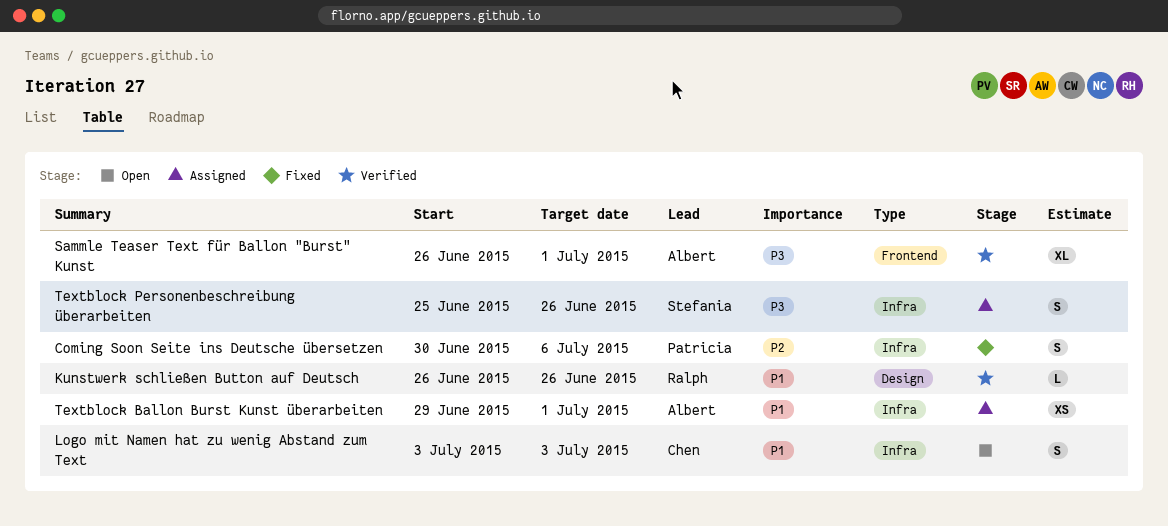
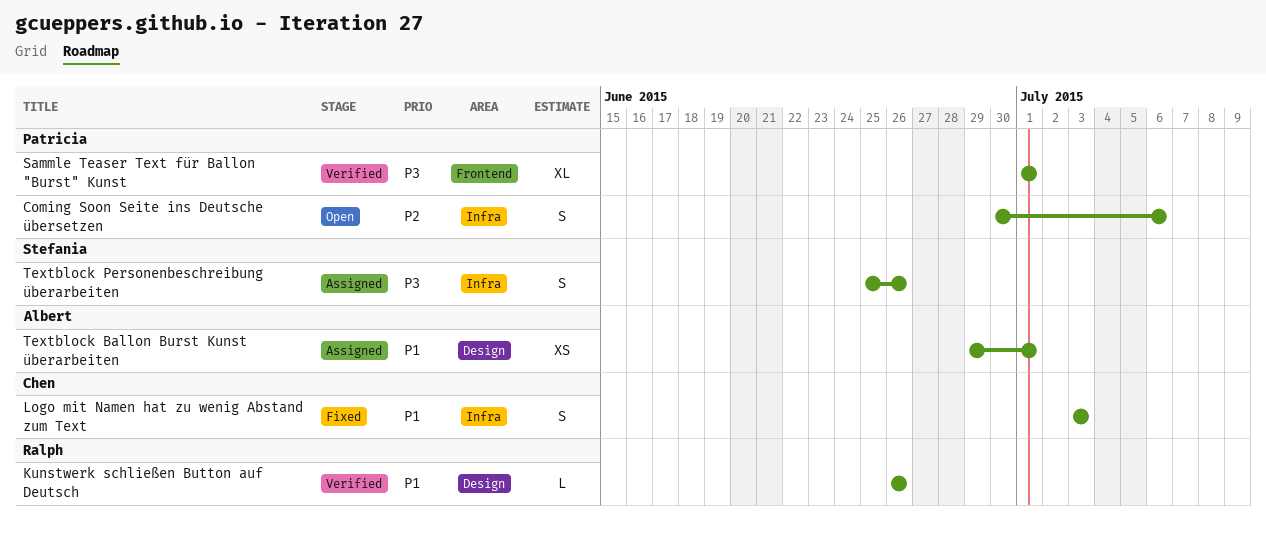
Coming Soon Seite ins Deutsche übersetzen, status: Fixed -> Open
Logo mit Namen hat zu wenig Abstand zum Text, status: Open -> Fixed
Sammle Teaser Text für Ballon "Burst" Kunst, owner: Albert -> Patricia
Sammle Teaser Text für Ballon "Burst" Kunst, start: Jun 26 -> Jul 1
Textblock Ballon Burst Kunst überarbeiten, label: Infra -> Design

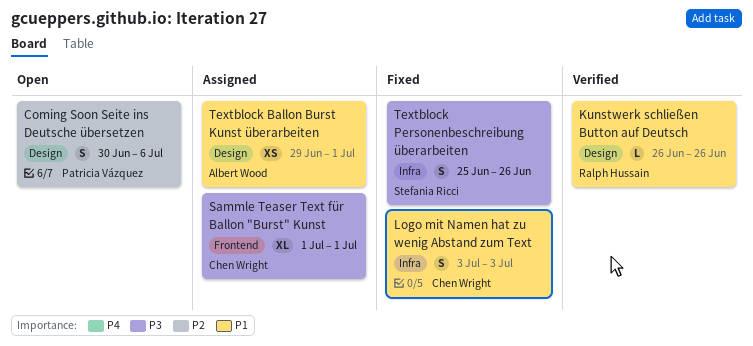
Coming Soon Seite ins Deutsche übersetzen, label: Infra -> Design
Sammle Teaser Text für Ballon "Burst" Kunst, status: Verified -> Assigned
Sammle Teaser Text für Ballon "Burst" Kunst, owner: Patricia Vázquez -> Chen Wright
Textblock Personenbeschreibung überarbeiten, status: Assigned -> Fixed

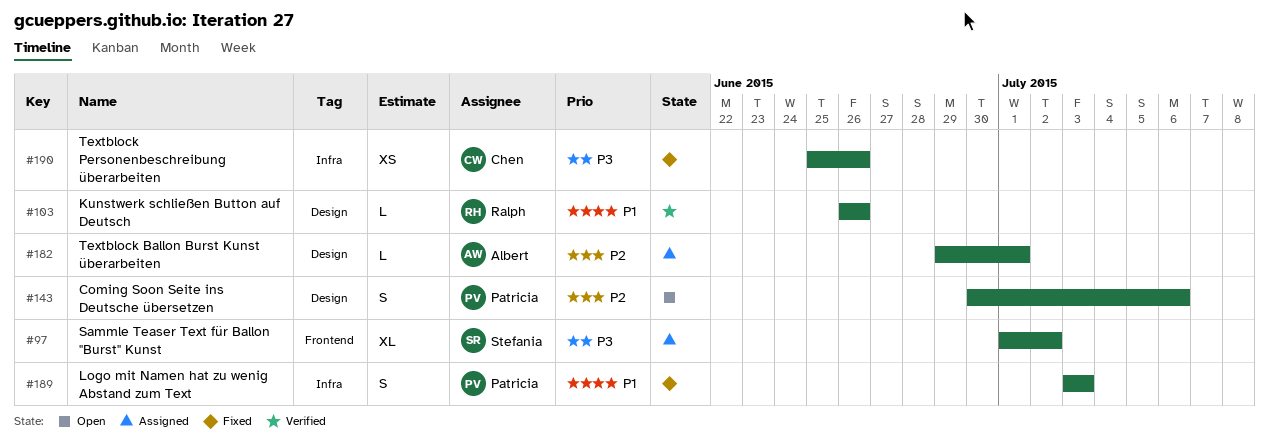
Logo mit Namen hat zu wenig Abstand zum Text, owner: Chen Wright -> Patricia Vázquez
Sammle Teaser Text für Ballon "Burst" Kunst, owner: Chen Wright -> Stefania Ricci
Sammle Teaser Text für Ballon "Burst" Kunst, due: Jul 1 -> Jul 2
Textblock Ballon Burst Kunst überarbeiten, priority: P1 -> P2
Textblock Ballon Burst Kunst überarbeiten, estimate: XS -> L
Textblock Personenbeschreibung überarbeiten, owner: Stefania Ricci -> Chen Wright
Textblock Personenbeschreibung überarbeiten, estimate: S -> XS

